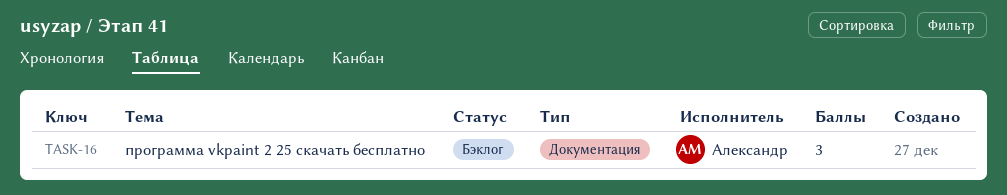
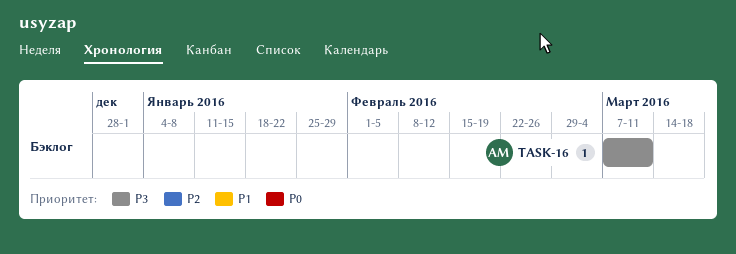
TASK-16, estimate: 3 -> 1

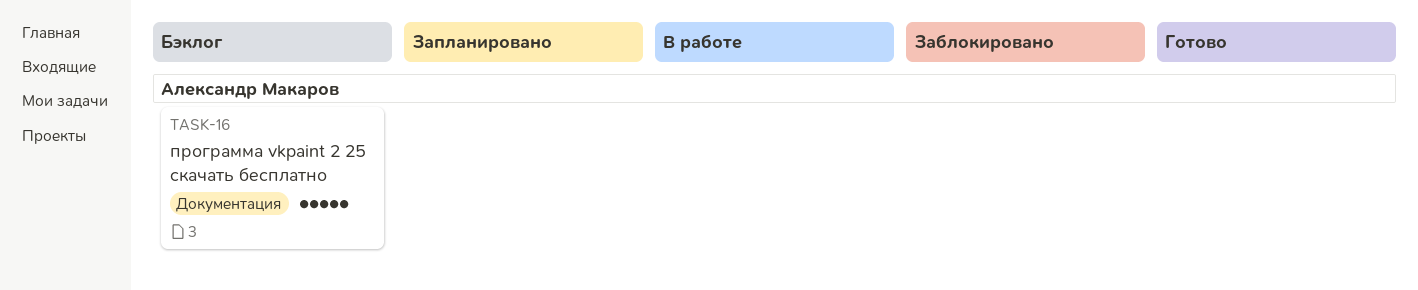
TASK-16, estimate: 1 -> 5

